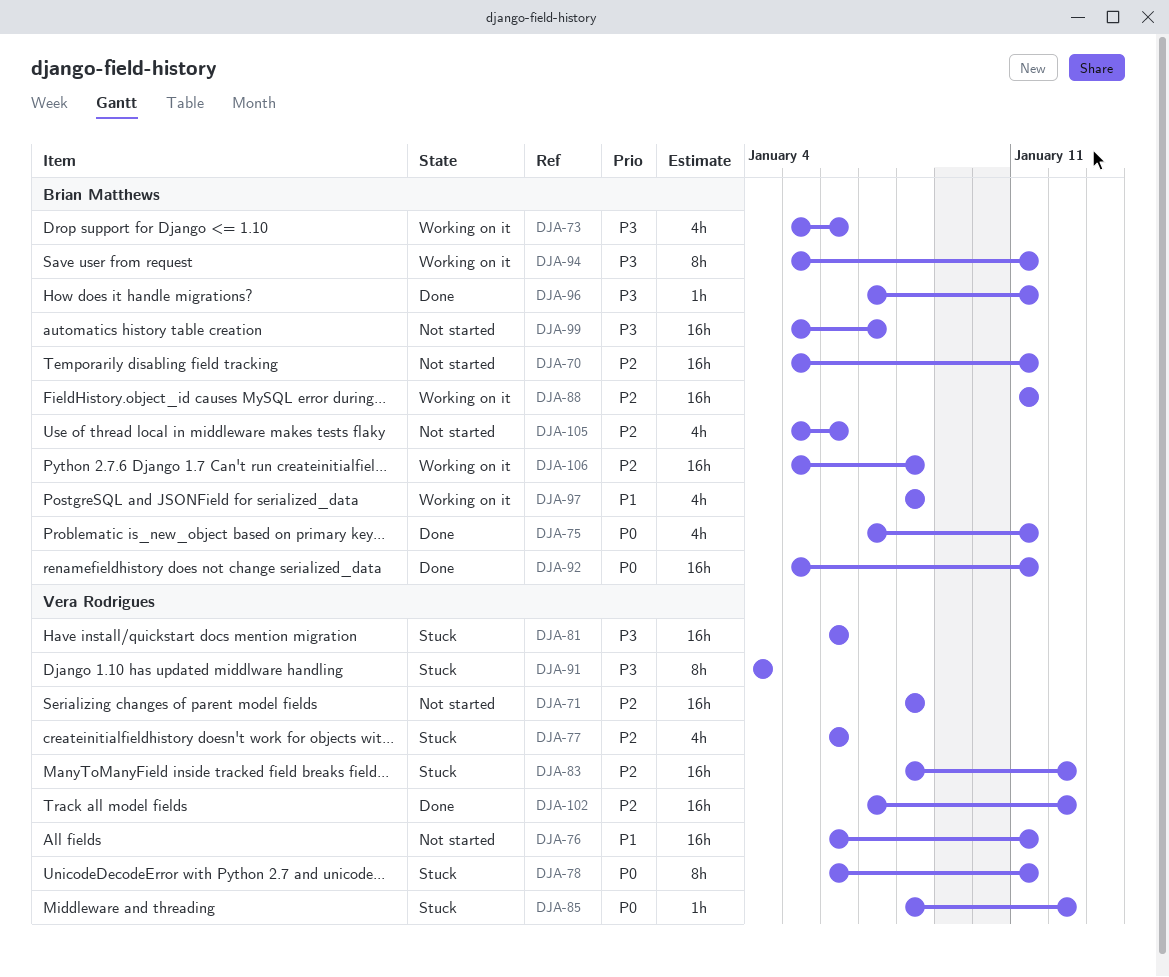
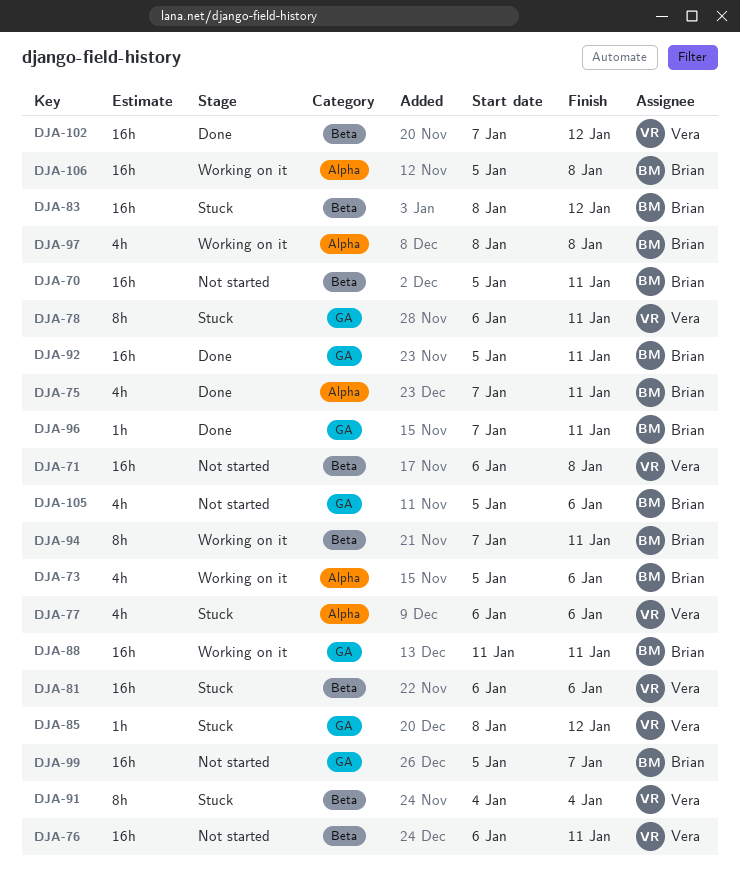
DJA-71, start: Jan 8 -> Jan 6
DJA-83, owner: Vera Rodrigues -> Brian Matthews
DJA-94, start: Jan 5 -> Jan 7

